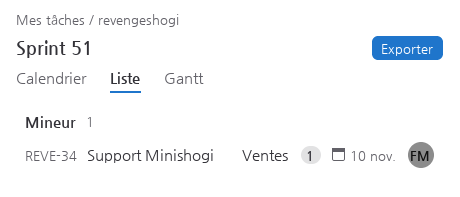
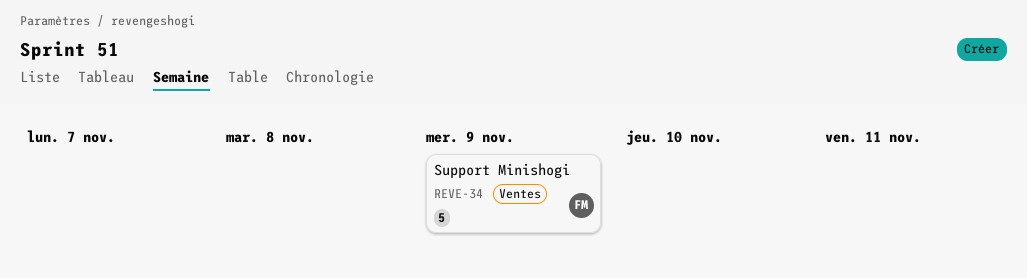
REVE-34, estimate: 1 -> 5
REVE-34, due: Nov 10 -> Nov 9

